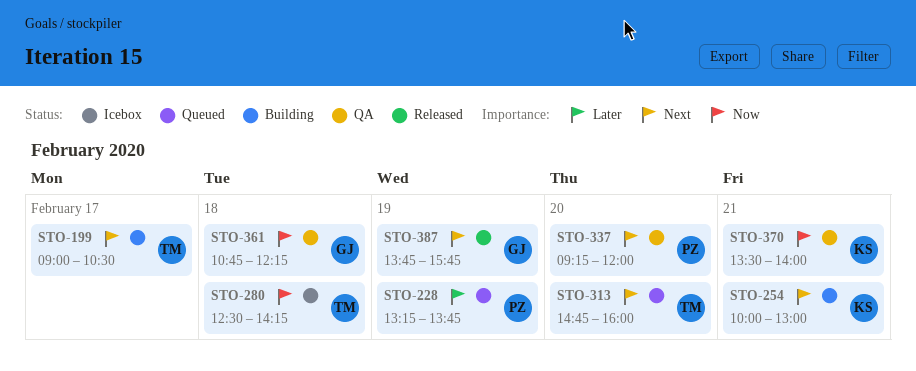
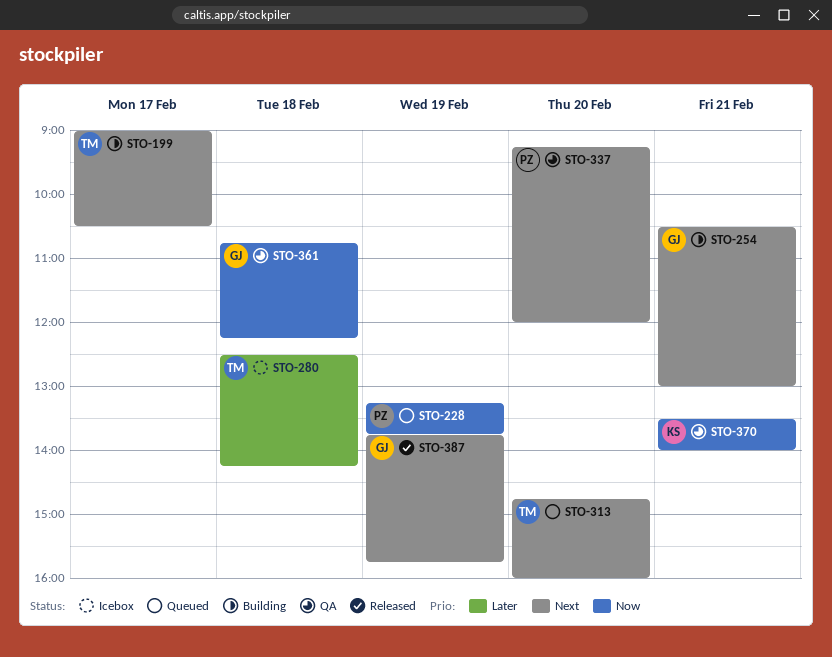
STO-228, priority: Later -> Now
STO-254, owner: KS -> GJ
STO-254, begins: 10:00 -> 10:30
STO-280, priority: Now -> Later

